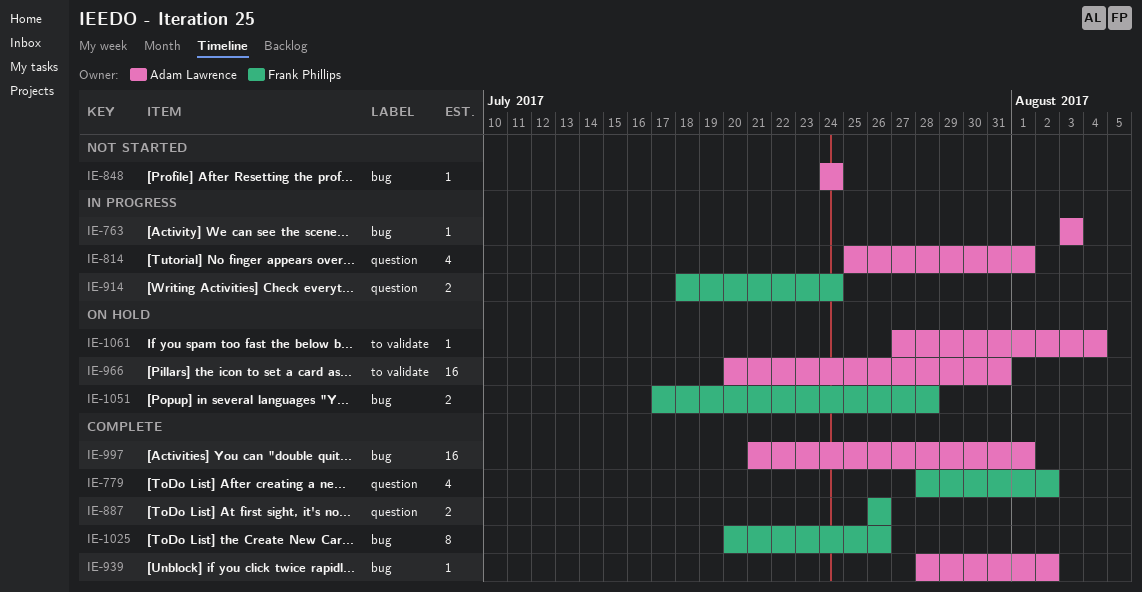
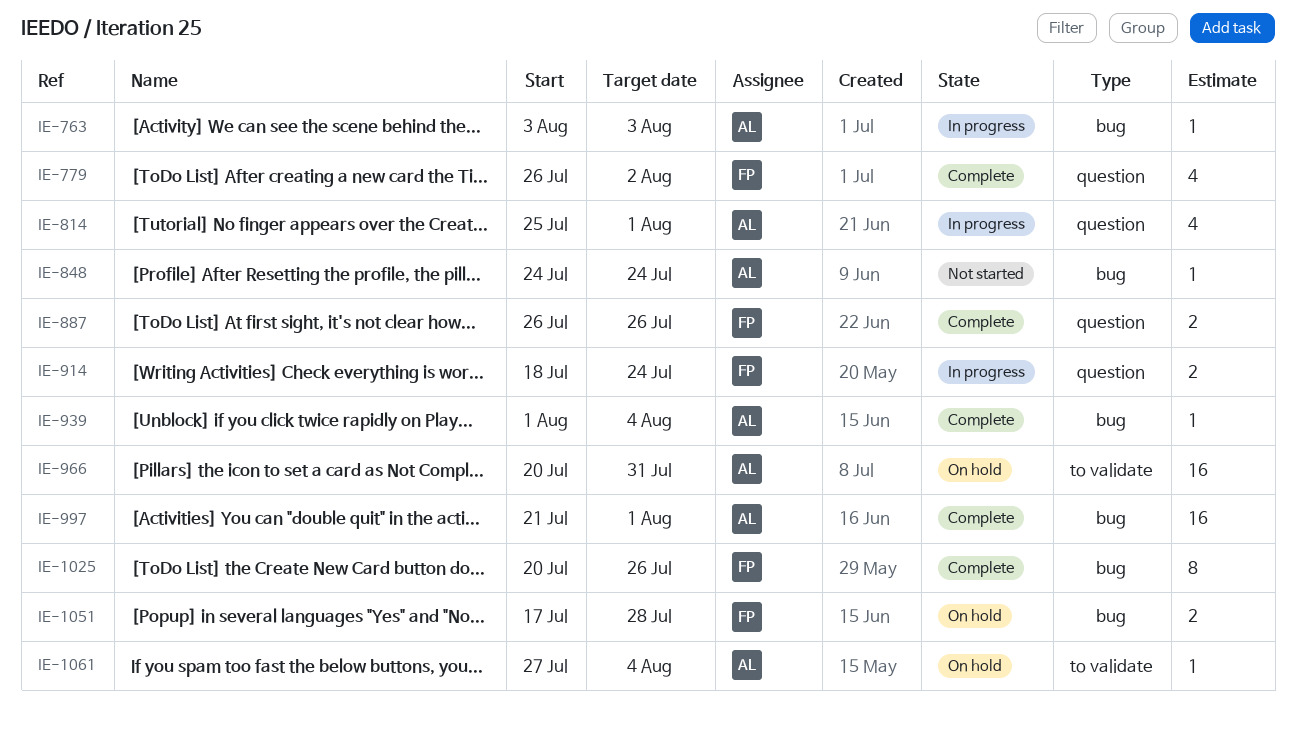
IE-779, start: Jul 28 -> Jul 26
IE-939, start: Jul 28 -> Aug 1
IE-939, due: Aug 2 -> Aug 4

